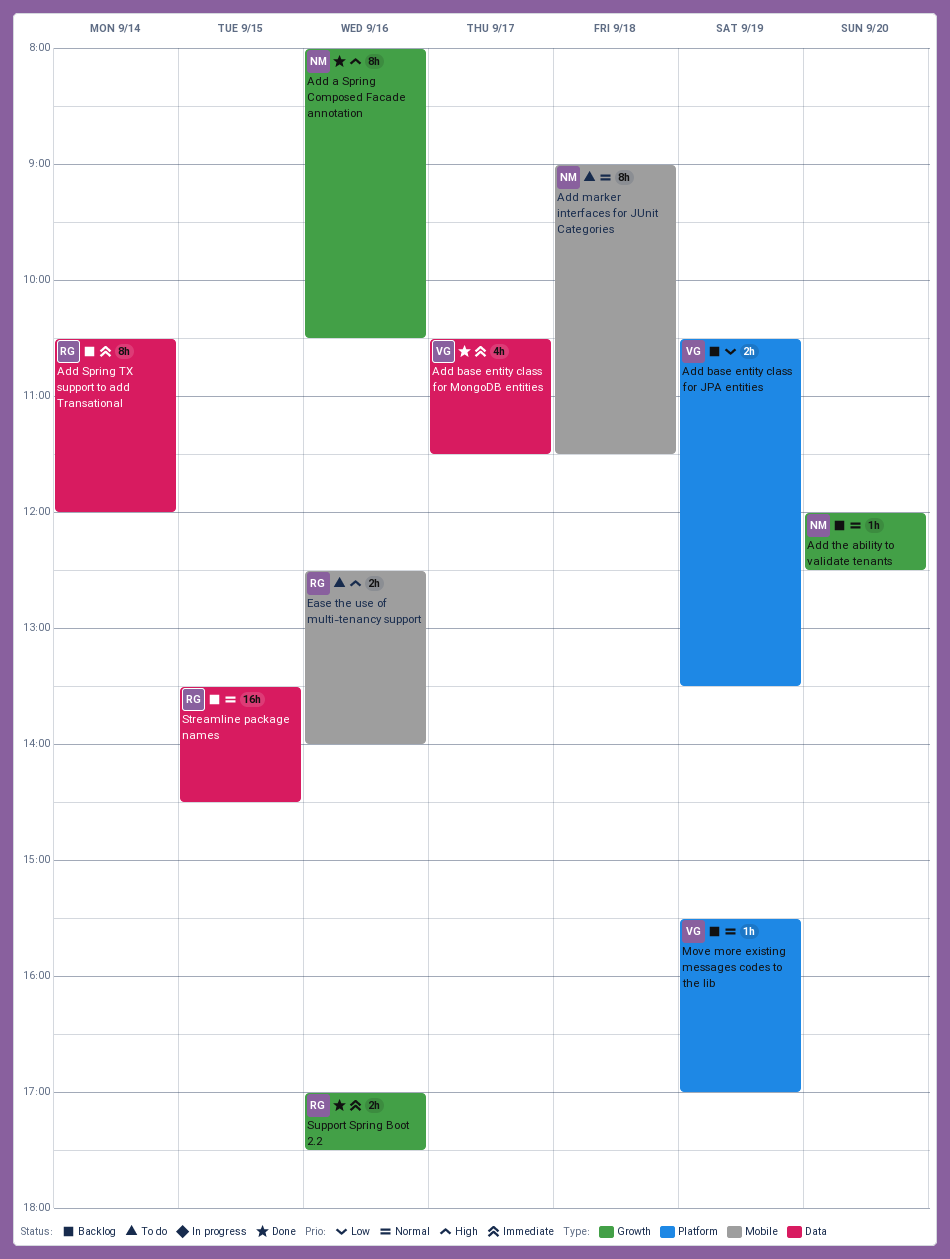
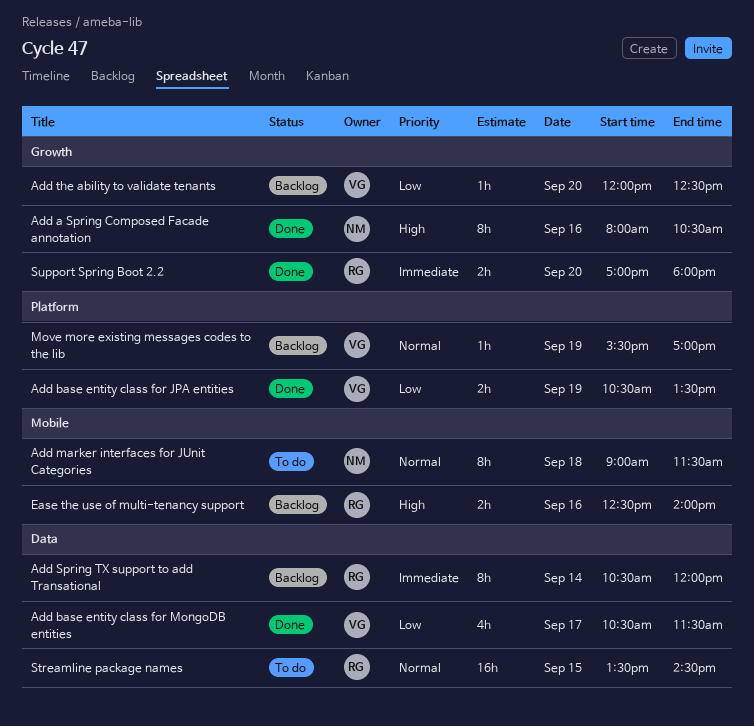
Add base entity class for JPA entities, status: Backlog -> Done
Add base entity class for MongoDB entities, priority: Immediate -> Low
Add the ability to validate tenants, owner: NM -> VG
Add the ability to validate tenants, priority: Normal -> Low
Ease the use of multi-tenancy support, status: To do -> Backlog
Streamline package names, status: Backlog -> To do
Support Spring Boot 2.2, day: Sep 16 -> Sep 20
Support Spring Boot 2.2, ends: 17:30 -> 18:00

